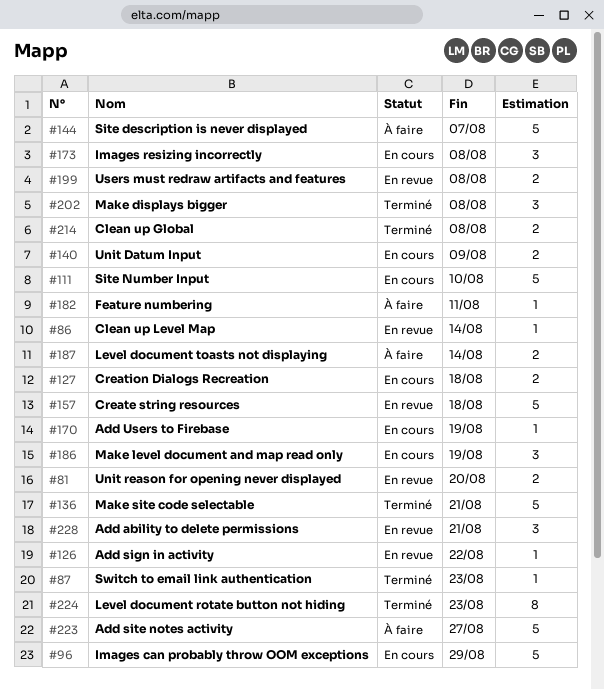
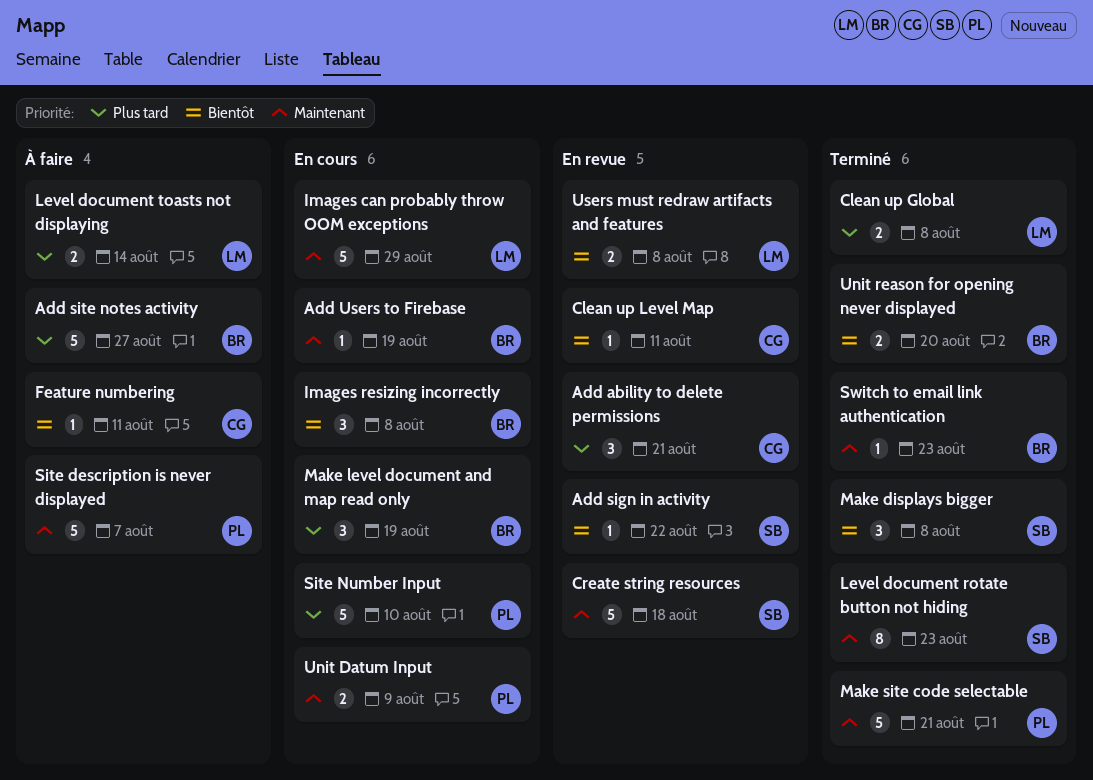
Clean up Level Map, due: Aug 14 -> Aug 11
Creation Dialogs Recreation: present -> none
Unit reason for opening never displayed, status: En revue -> Terminé

